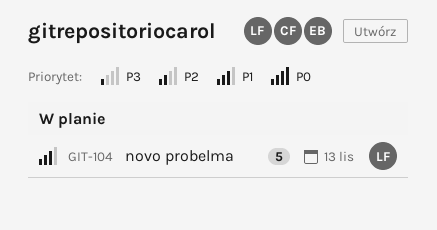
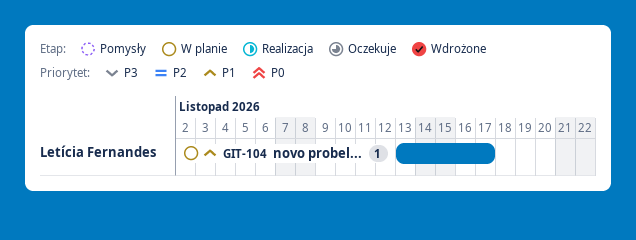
GIT-104, estimate: 5 -> 1
GIT-104, due: Nov 13 -> Nov 17

